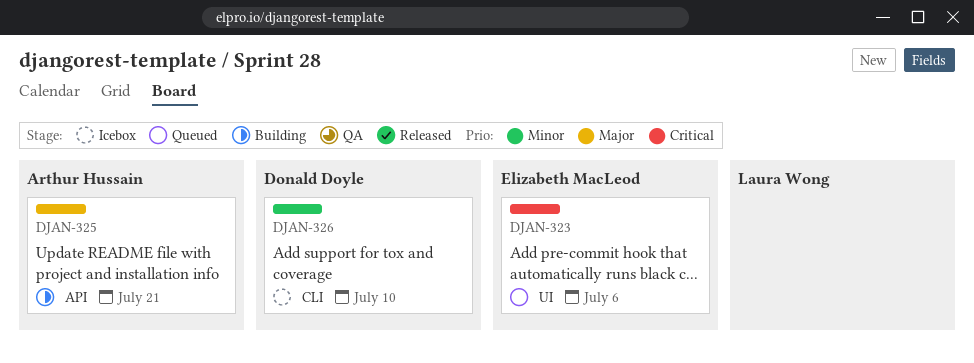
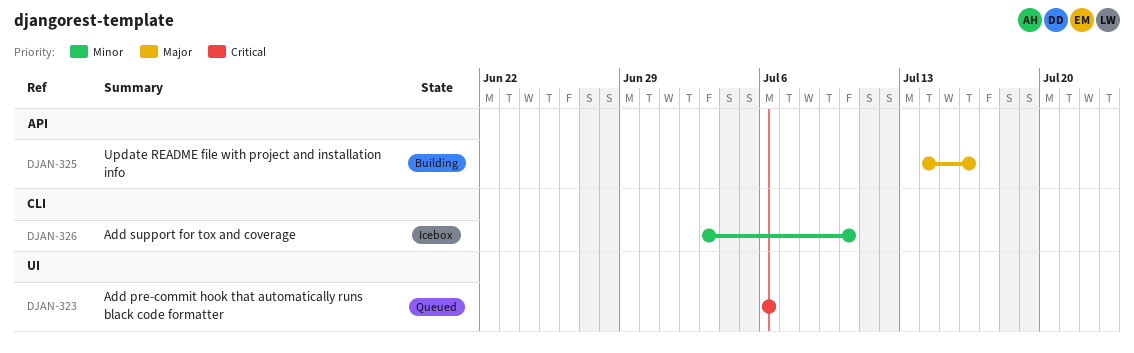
DJAN-325, due: Jul 21 -> Jul 16

